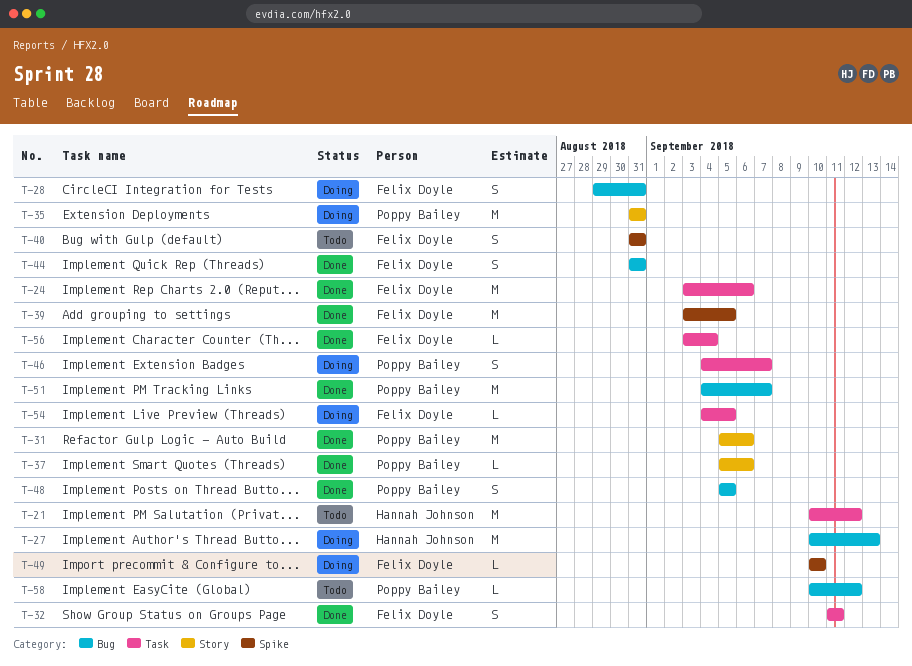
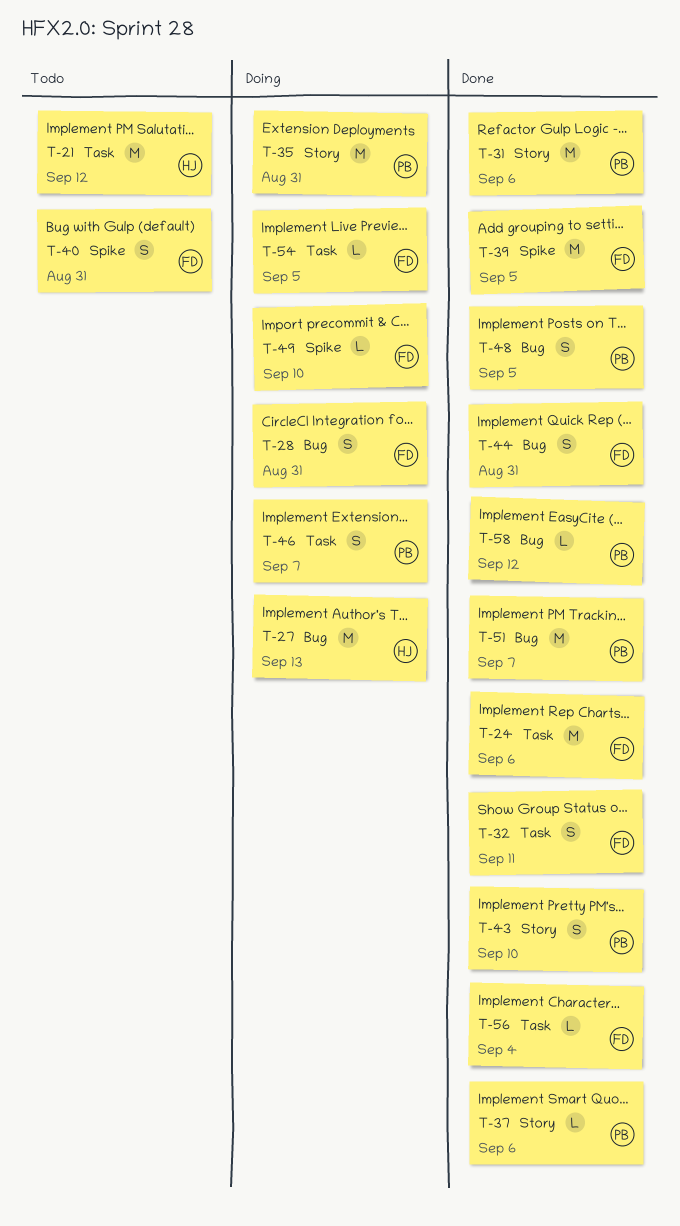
T-43: none -> present
T-58, status: Todo -> Done

